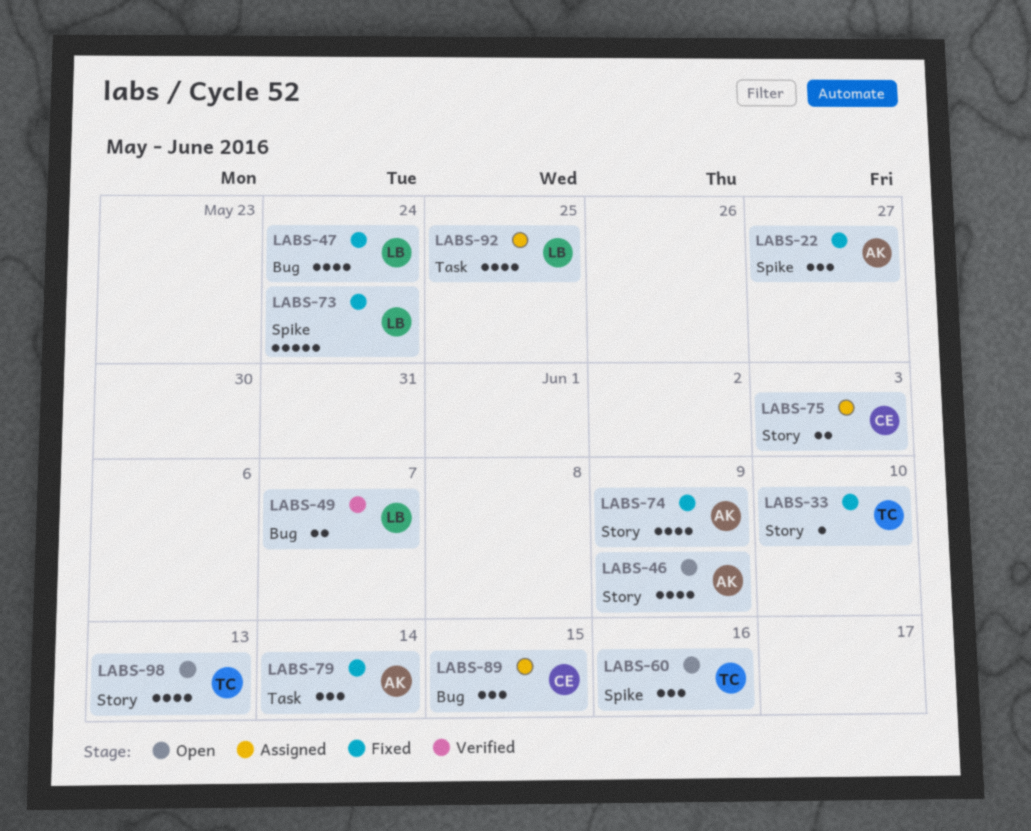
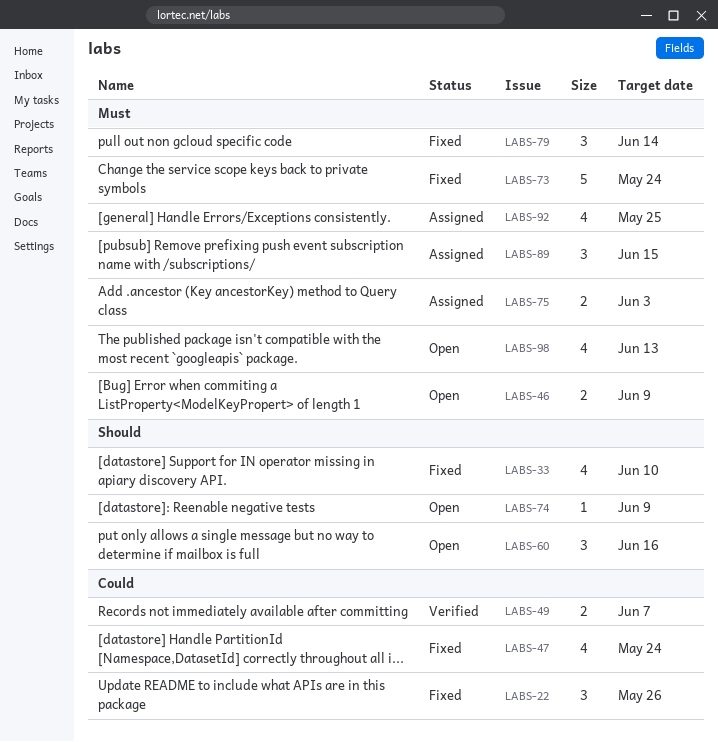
LABS-22, due: May 27 -> May 26
LABS-33, estimate: 1 -> 4
LABS-46, estimate: 4 -> 2
LABS-74, status: Fixed -> Open
LABS-74, estimate: 4 -> 1

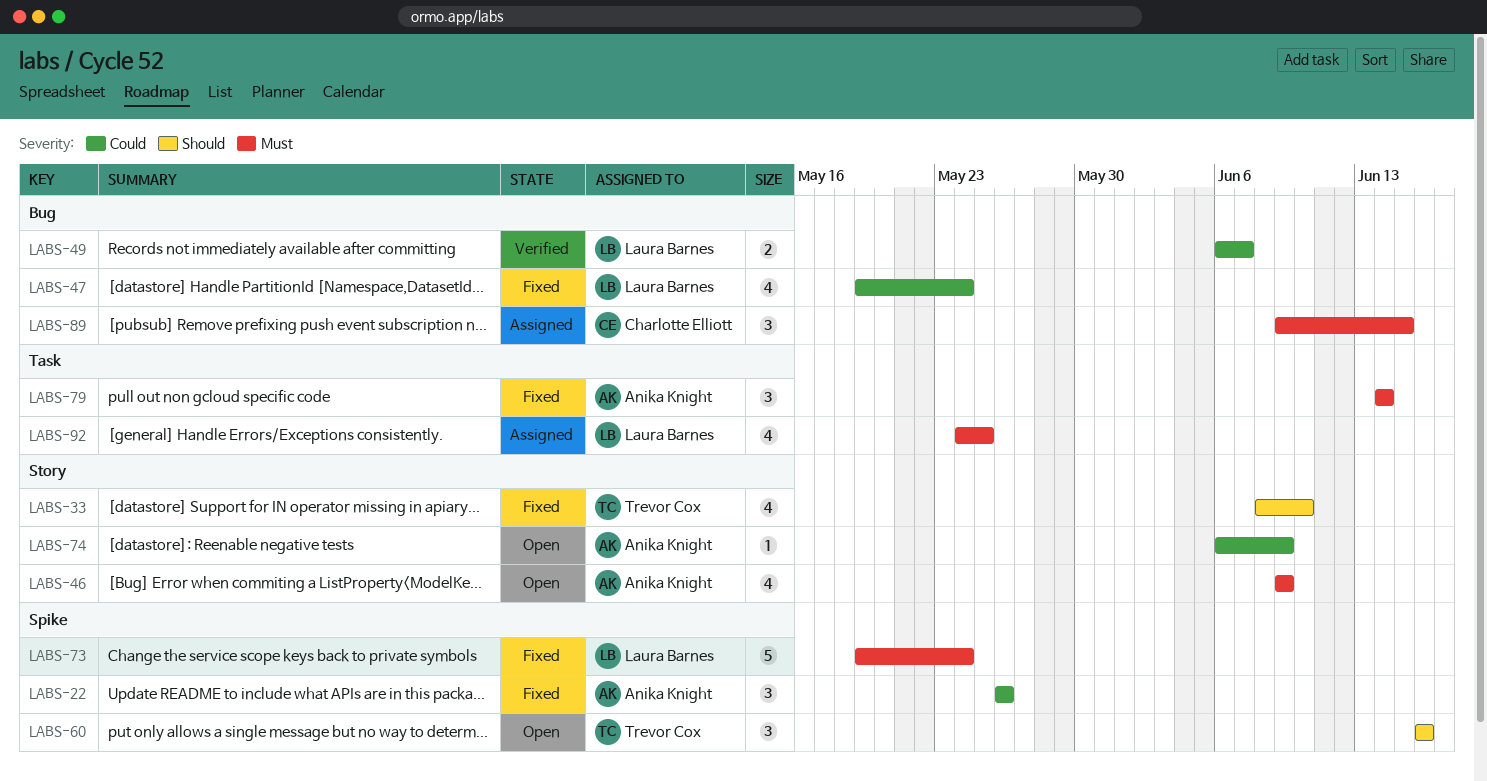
LABS-46, estimate: 2 -> 4
LABS-74, priority: Should -> Could
LABS-75: present -> none
LABS-98: present -> none

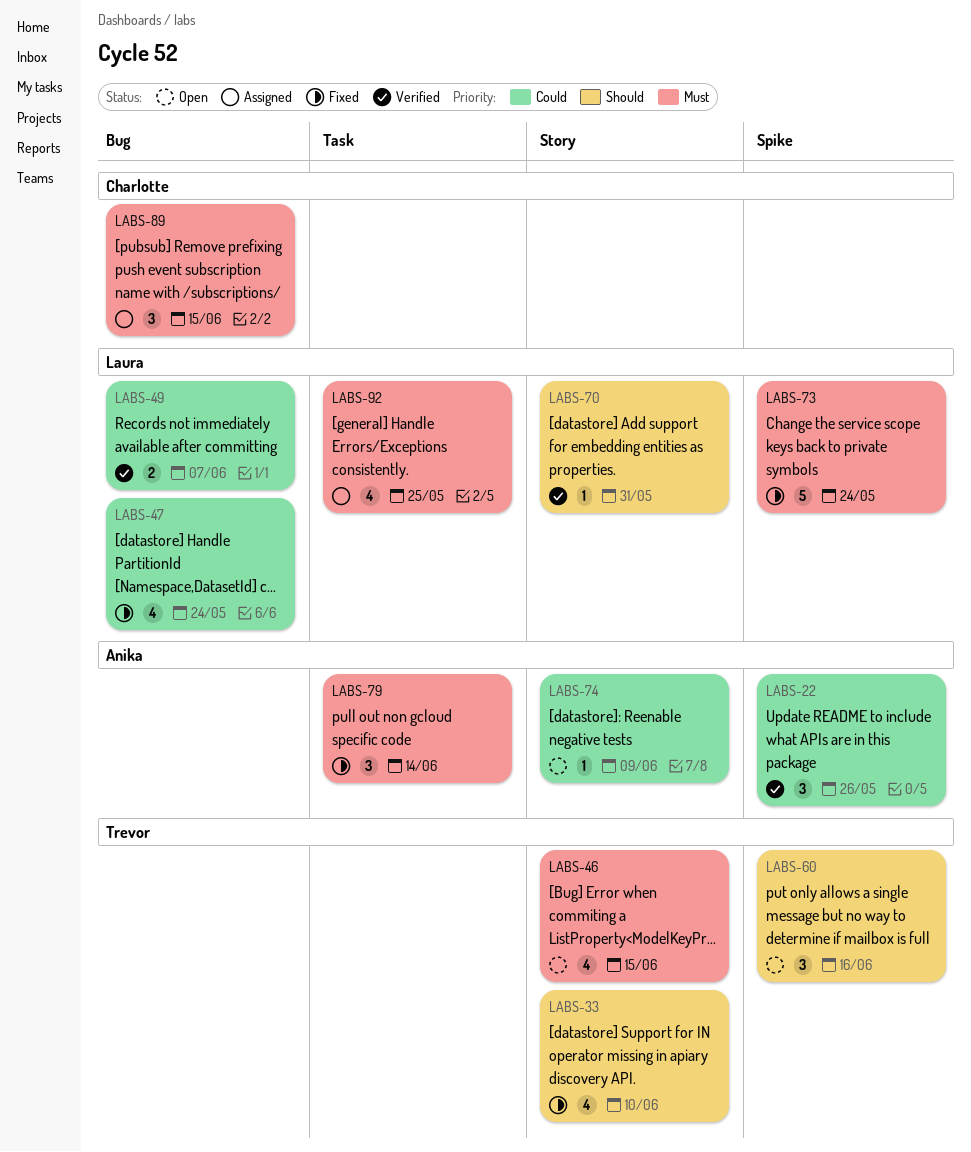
LABS-22, status: Fixed -> Verified
LABS-46, owner: Anika Knight -> Trevor Cox
LABS-46, due: Jun 9 -> Jun 15
LABS-70: none -> present

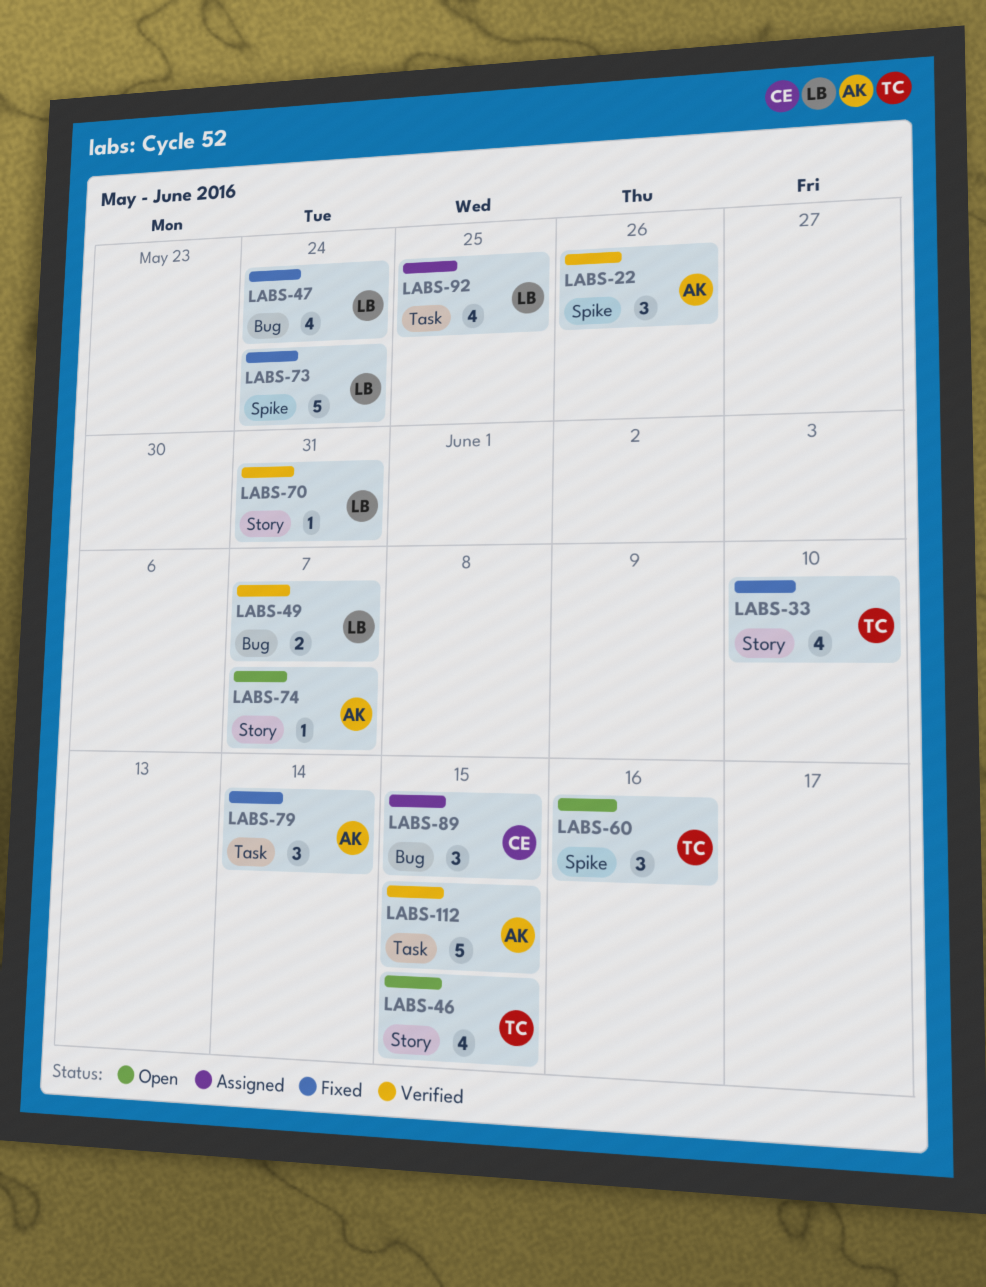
LABS-74, due: Jun 9 -> Jun 7
LABS-112: none -> present

